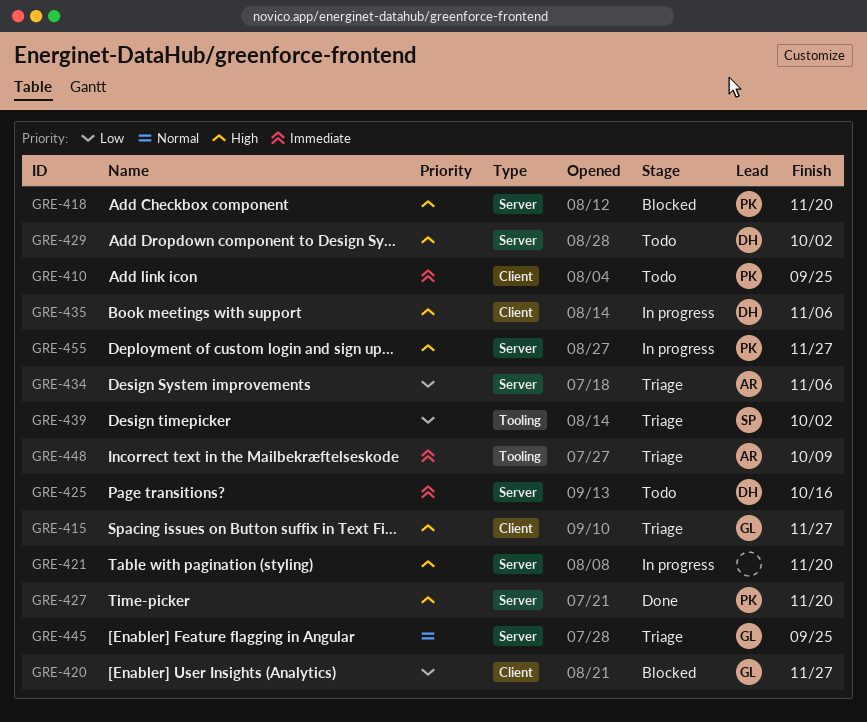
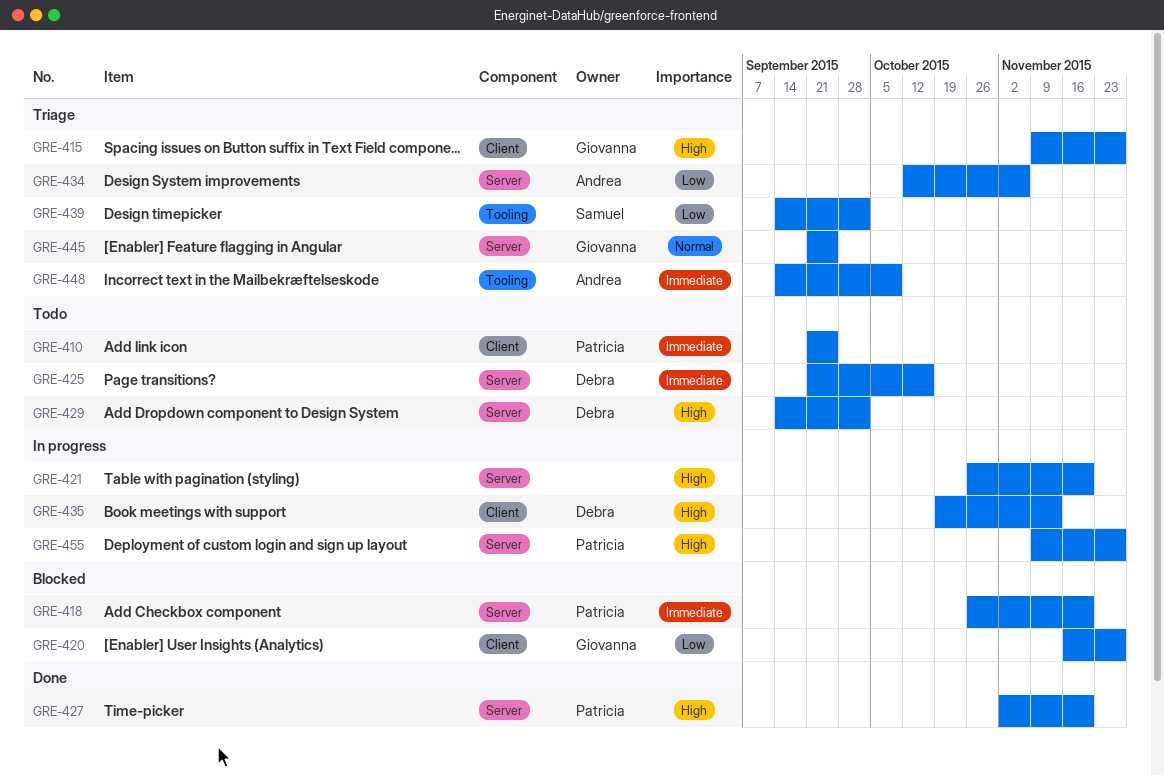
GRE-418, priority: High -> Immediate
GRE-435, due: Nov 6 -> Nov 13

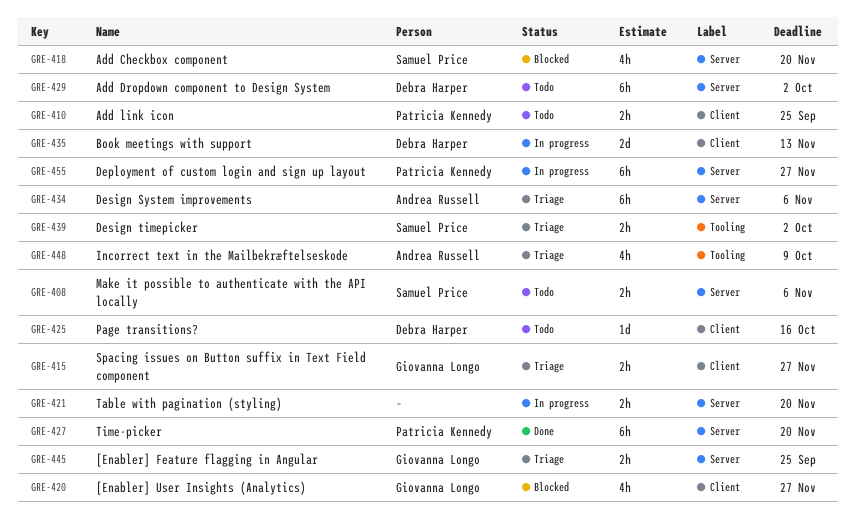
GRE-408: none -> present
GRE-418, owner: Patricia Kennedy -> Samuel Price
GRE-425, label: Server -> Client

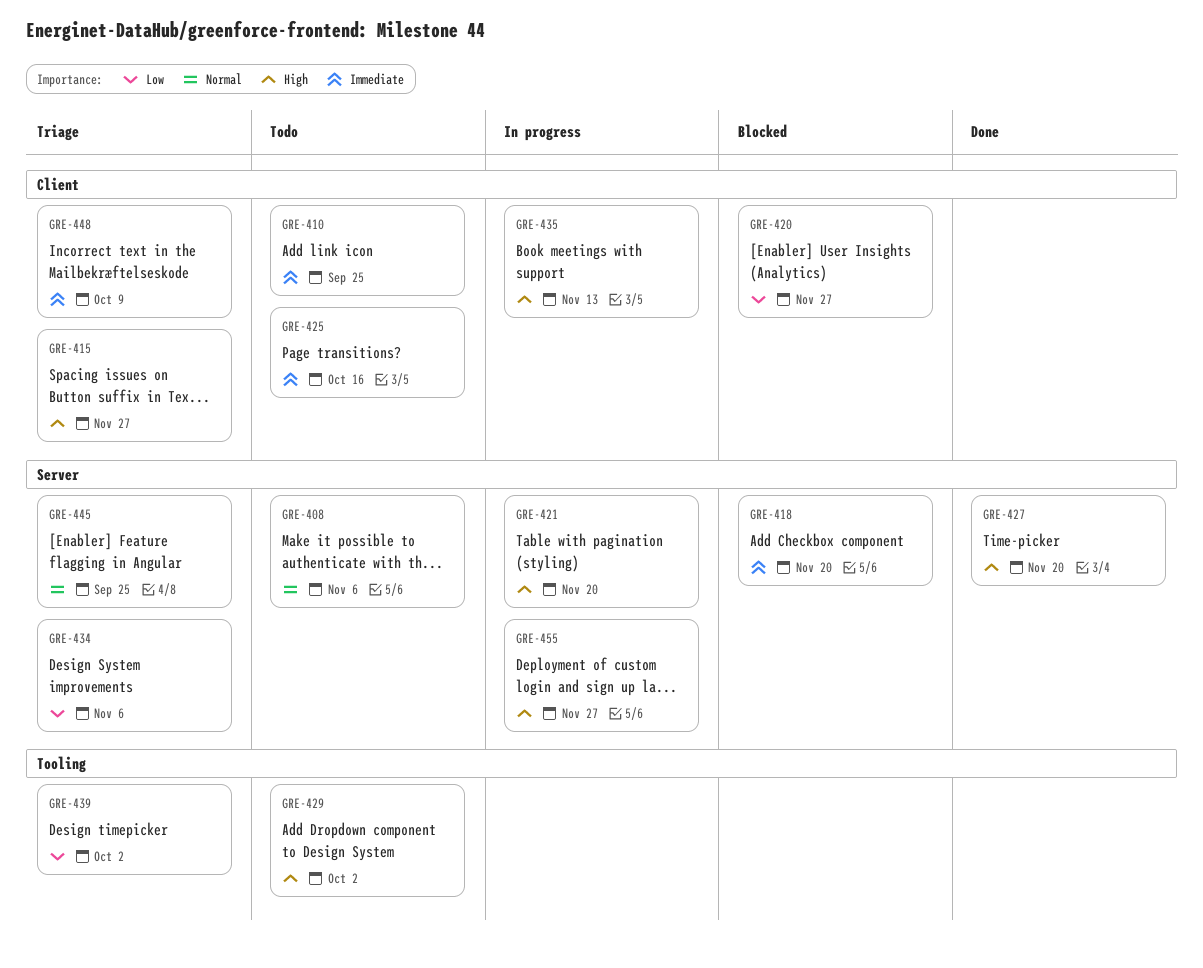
GRE-429, label: Server -> Tooling
GRE-448, label: Tooling -> Client

